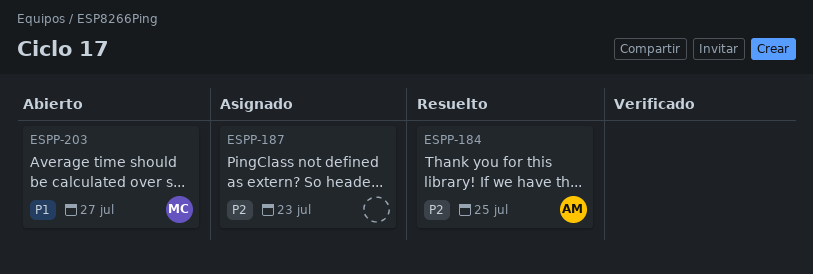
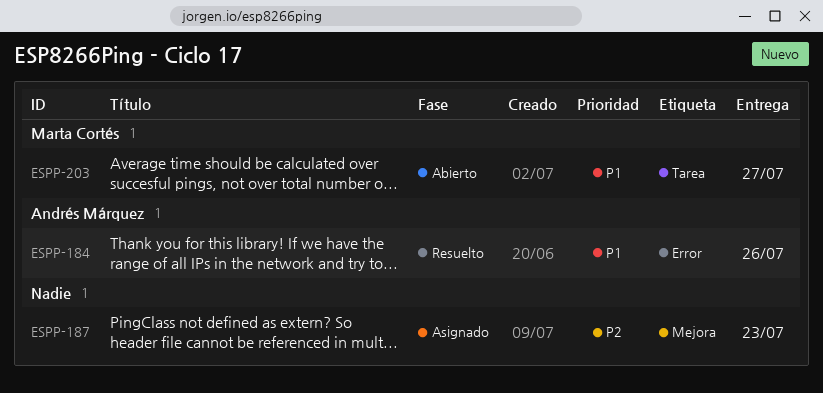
ESPP-184, priority: P2 -> P1
ESPP-184, due: Jul 25 -> Jul 26

